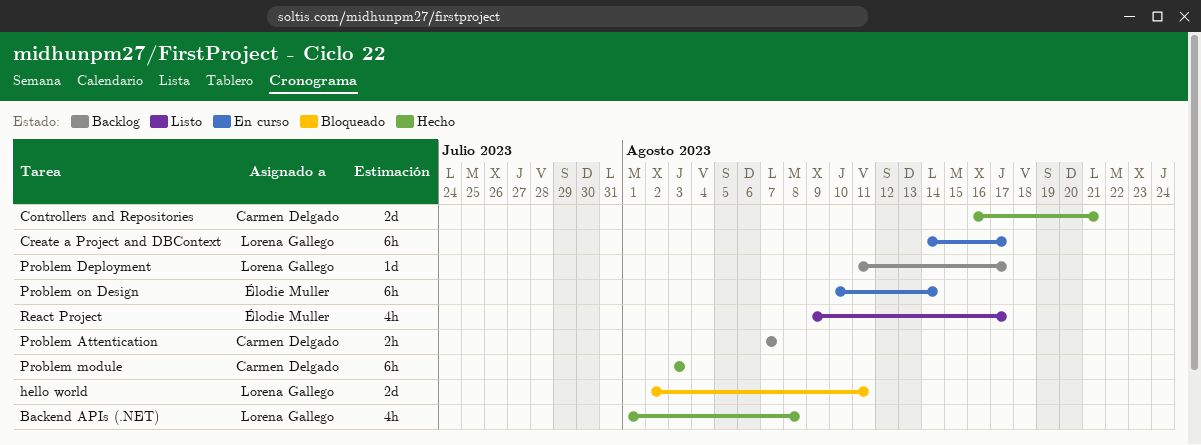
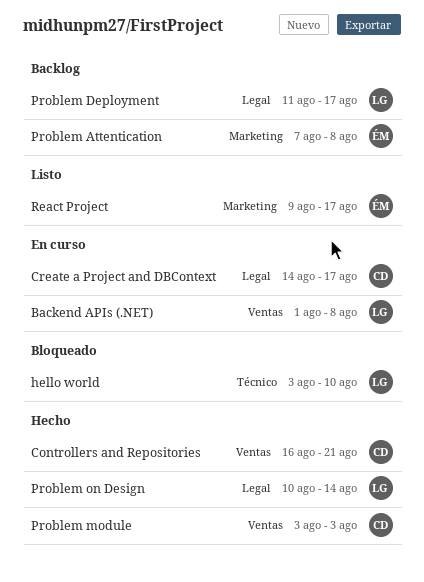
Backend APIs (.NET), status: Hecho -> En curso
Create a Project and DBContext, owner: Lorena Gallego -> Carmen Delgado
hello world, start: Aug 2 -> Aug 3
hello world, due: Aug 11 -> Aug 10
Problem Attentication, owner: Carmen Delgado -> Élodie Muller
Problem Attentication, due: Aug 7 -> Aug 8
Problem on Design, status: En curso -> Hecho
Problem on Design, owner: Élodie Muller -> Lorena Gallego

